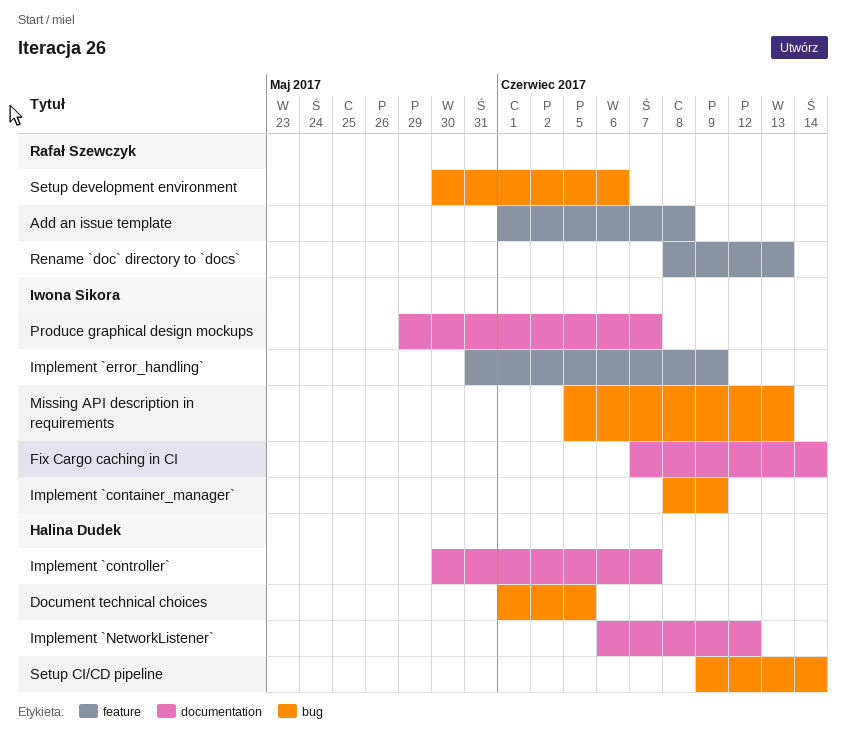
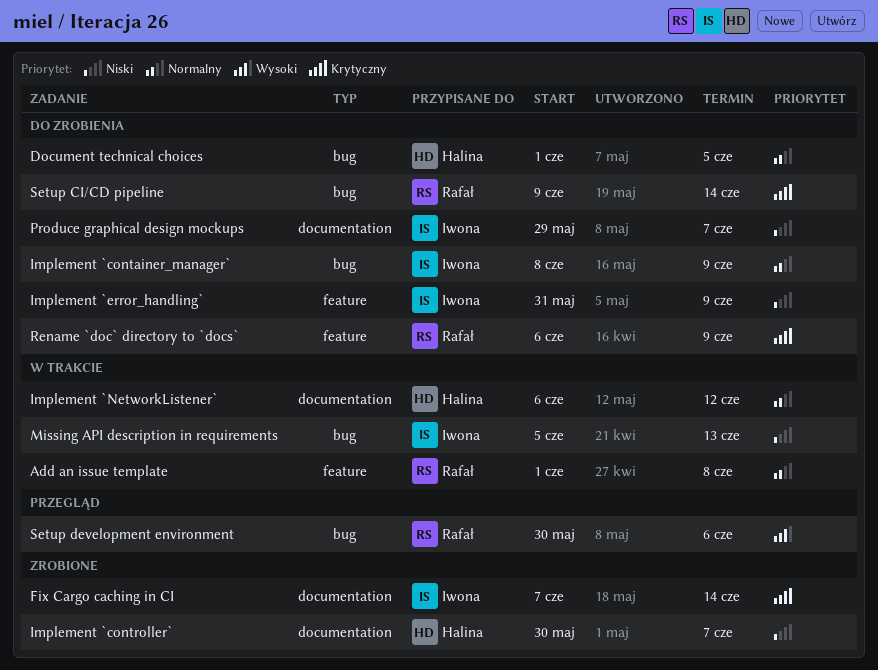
Rename `doc` directory to `docs`, start: Jun 8 -> Jun 6
Rename `doc` directory to `docs`, due: Jun 13 -> Jun 9
Setup CI/CD pipeline, owner: Halina Dudek -> Rafał Szewczyk

